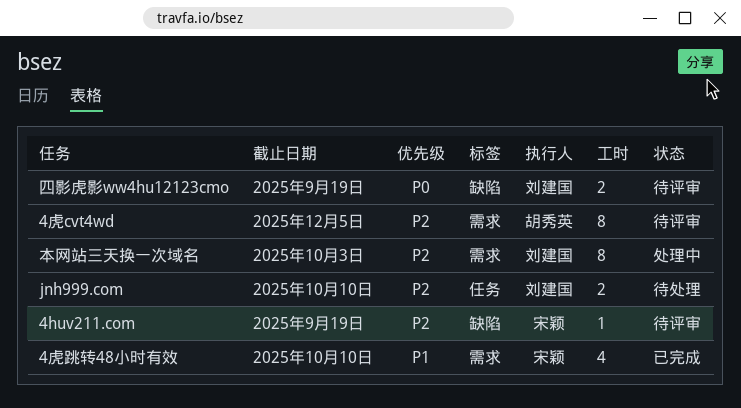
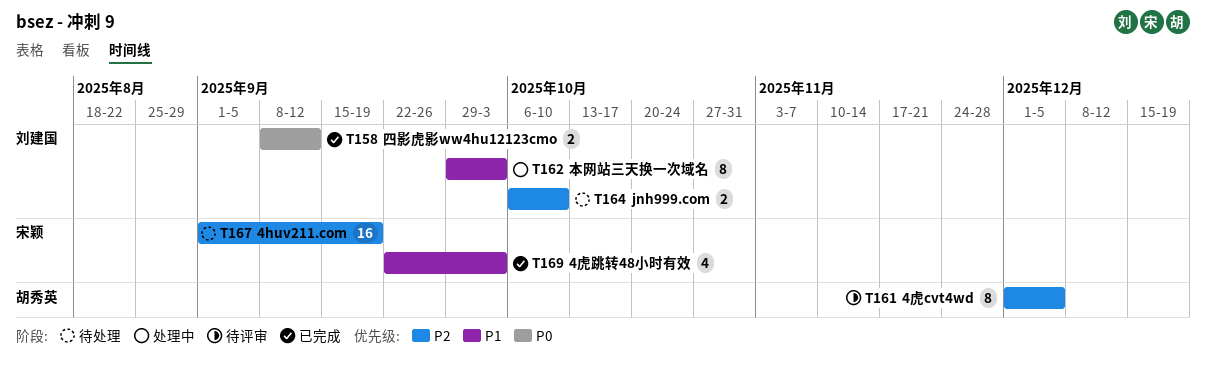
4huv211.com, status: 待评审 -> 待处理
4huv211.com, estimate: 1 -> 16
4虎跳转48小时有效, due: Oct 10 -> Oct 3
四影虎影ww4hu12123cmo, status: 待评审 -> 已完成
四影虎影ww4hu12123cmo, due: Sep 19 -> Sep 12
本网站三天换一次域名, priority: P2 -> P1

